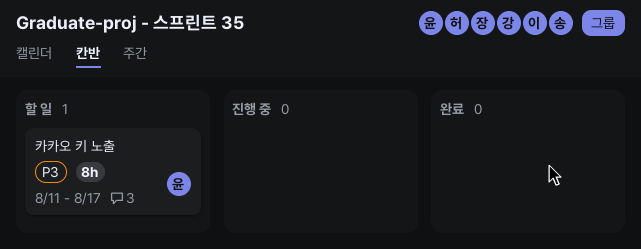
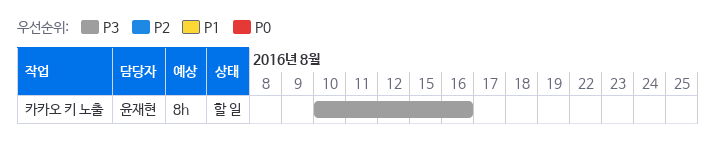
카카오 키 노출, start: Aug 11 -> Aug 10
카카오 키 노출, due: Aug 17 -> Aug 16

